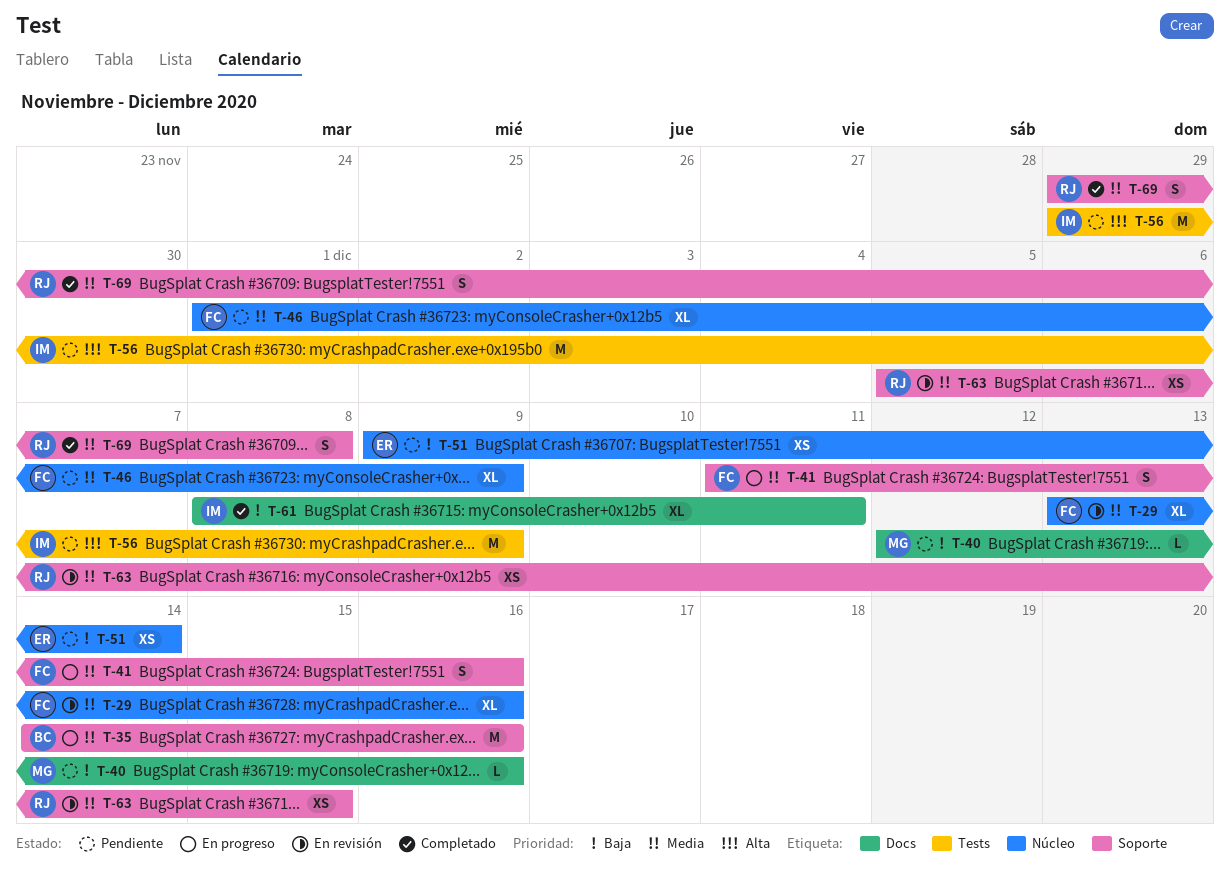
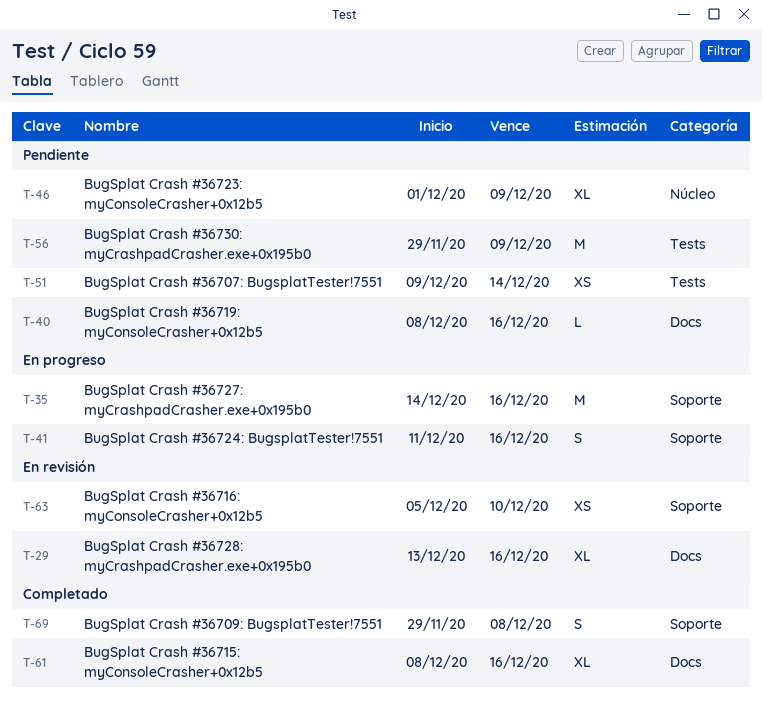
T-29, label: Núcleo -> Docs
T-40, start: Dec 12 -> Dec 8
T-51, label: Núcleo -> Tests
T-61, due: Dec 11 -> Dec 16
T-63, due: Dec 15 -> Dec 10

